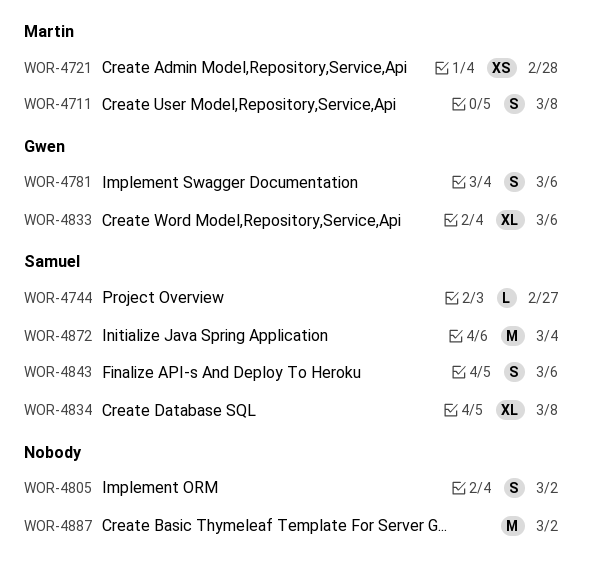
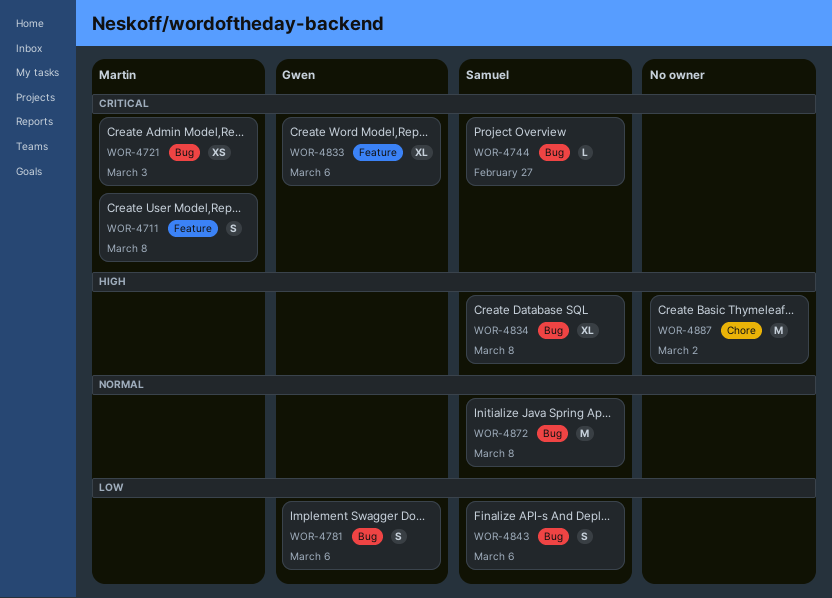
WOR-4721, due: Feb 28 -> Mar 3
WOR-4805: present -> none
WOR-4872, due: Mar 4 -> Mar 8

